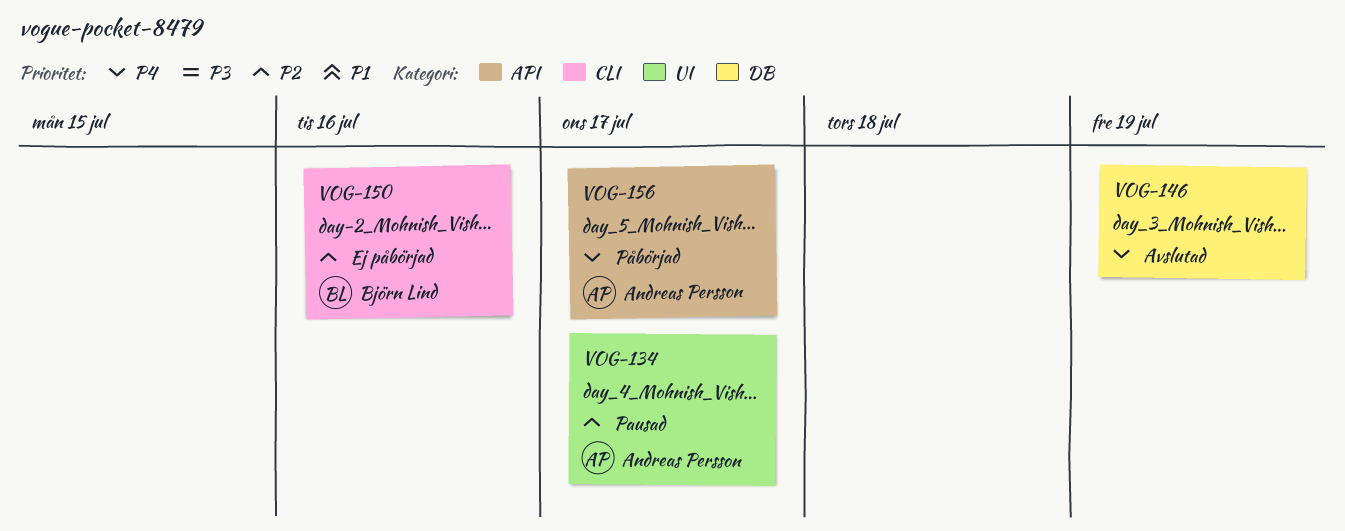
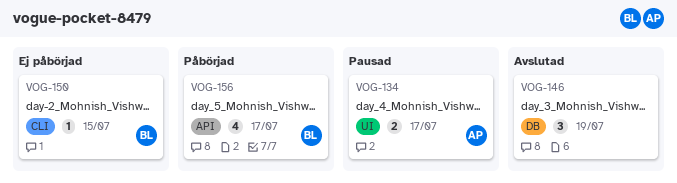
VOG-150, due: Jul 16 -> Jul 15
VOG-156, owner: Andreas Persson -> Björn Lind

